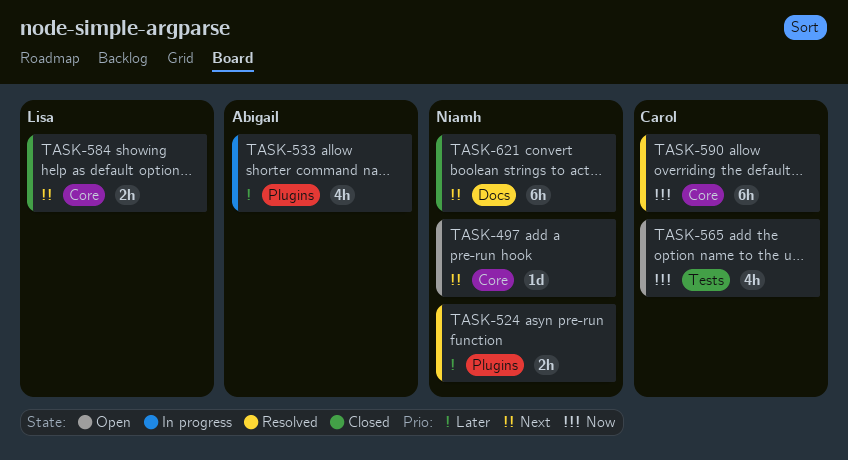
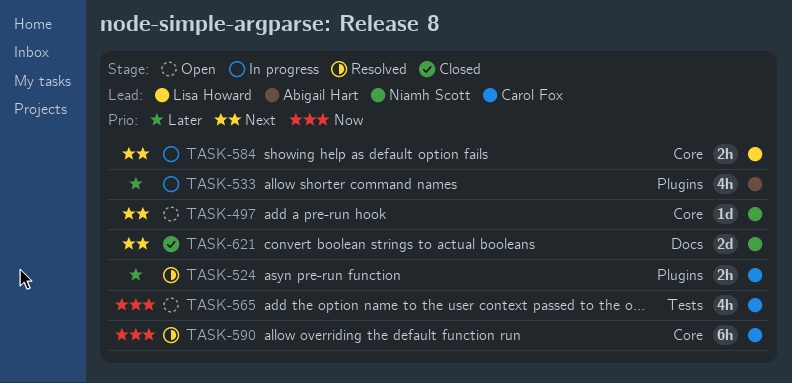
TASK-524, owner: Niamh Scott -> Carol Fox
TASK-584, status: Closed -> In progress
TASK-621, estimate: 6h -> 2d

